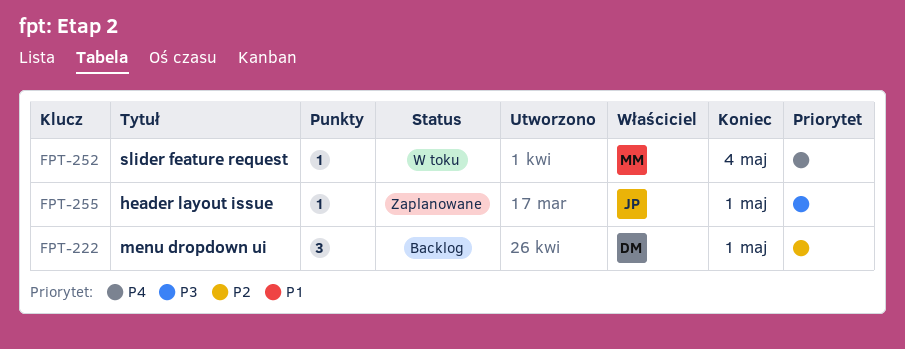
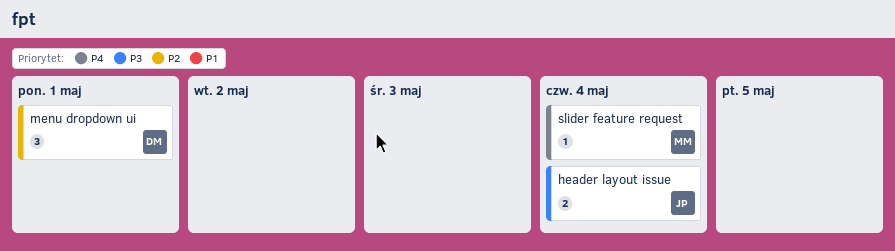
header layout issue, estimate: 1 -> 2
header layout issue, due: May 1 -> May 4

